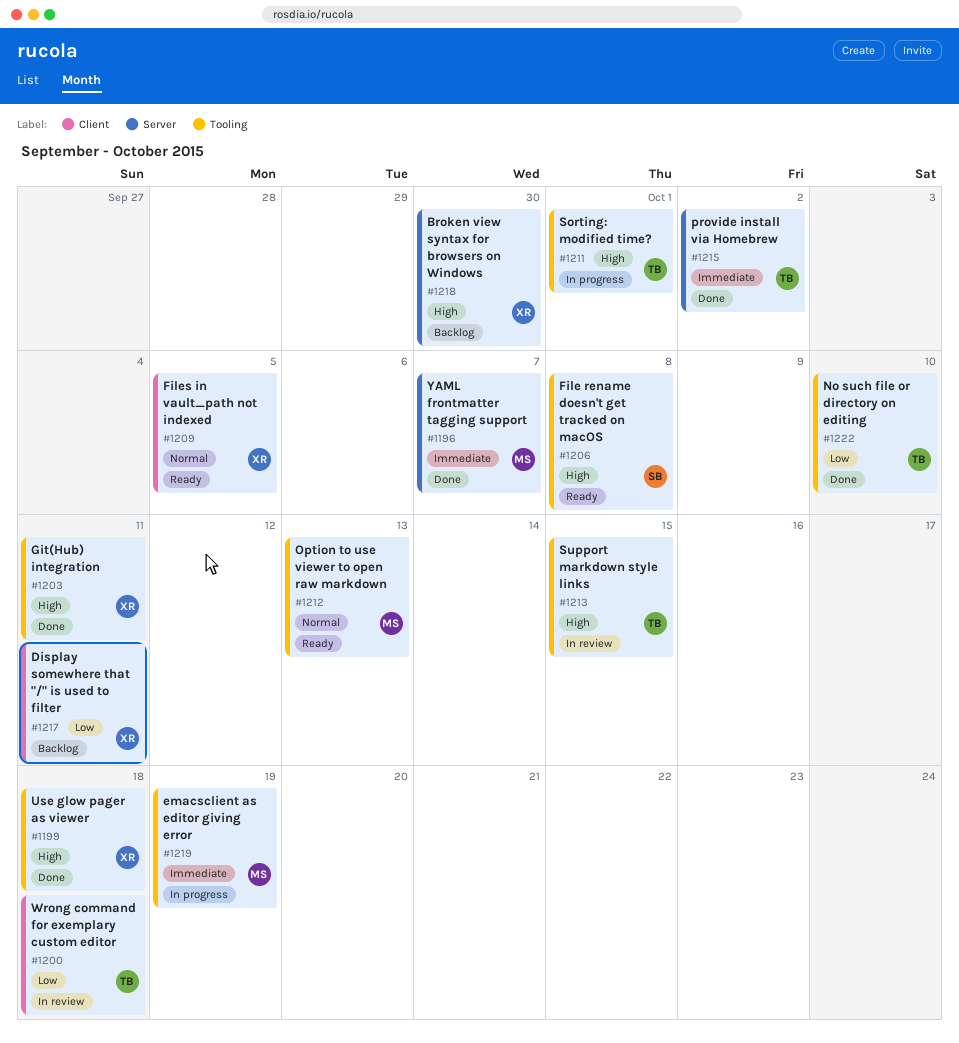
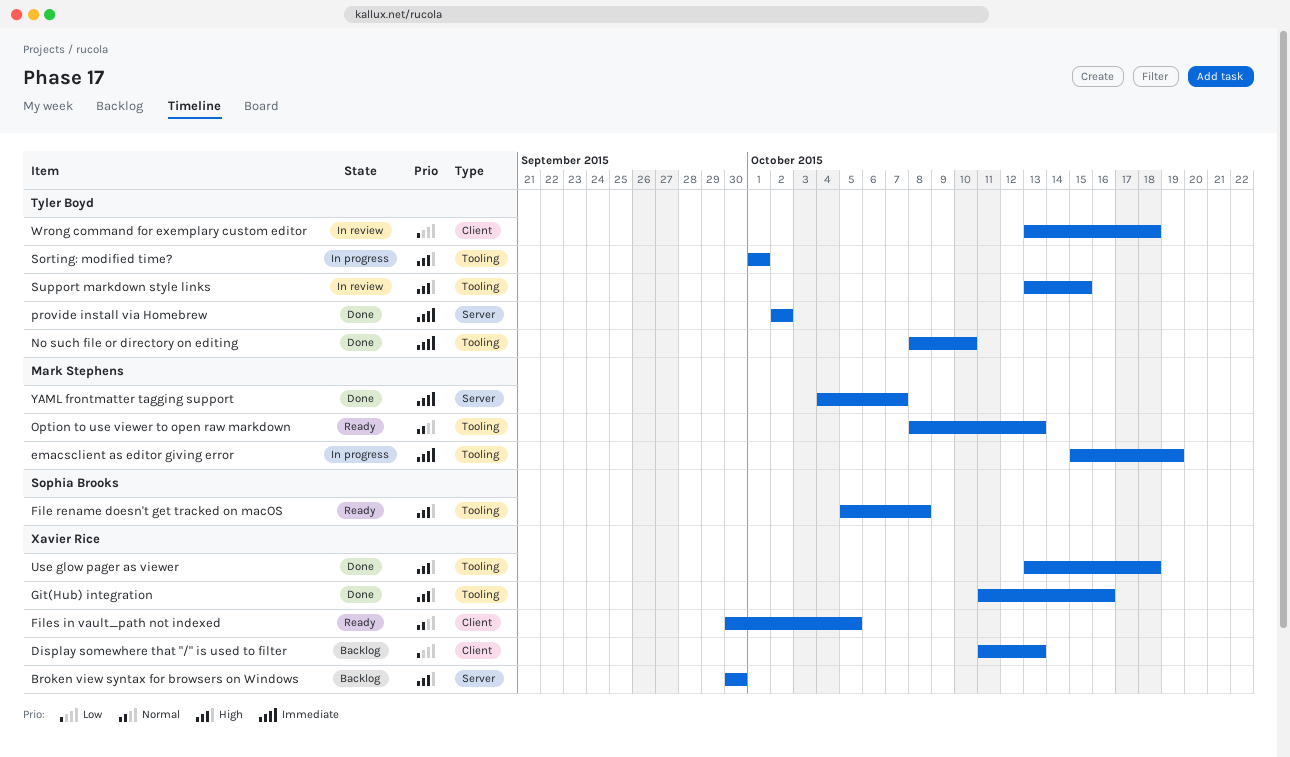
Display somewhere that "/" is used to filter, due: Oct 11 -> Oct 13
Git(Hub) integration, due: Oct 11 -> Oct 16
No such file or directory on editing, priority: Low -> Immediate

